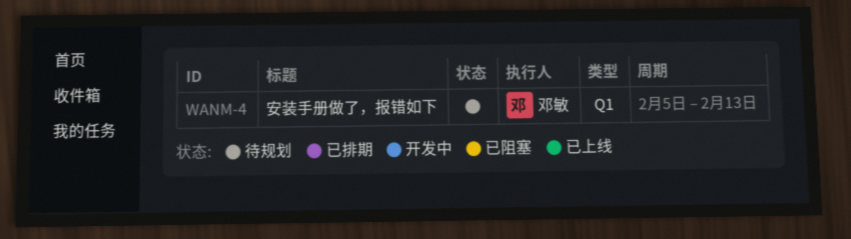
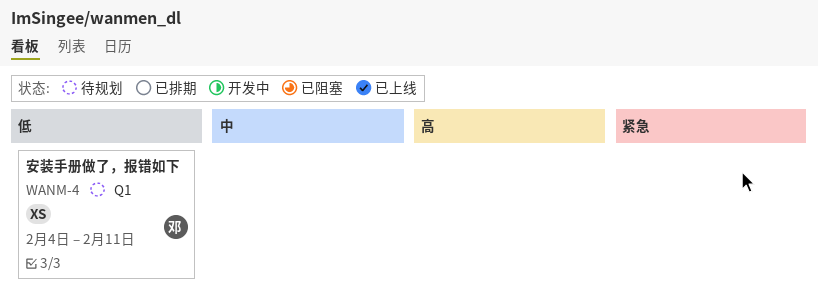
WANM-4, start: Feb 5 -> Feb 4
WANM-4, due: Feb 13 -> Feb 11

